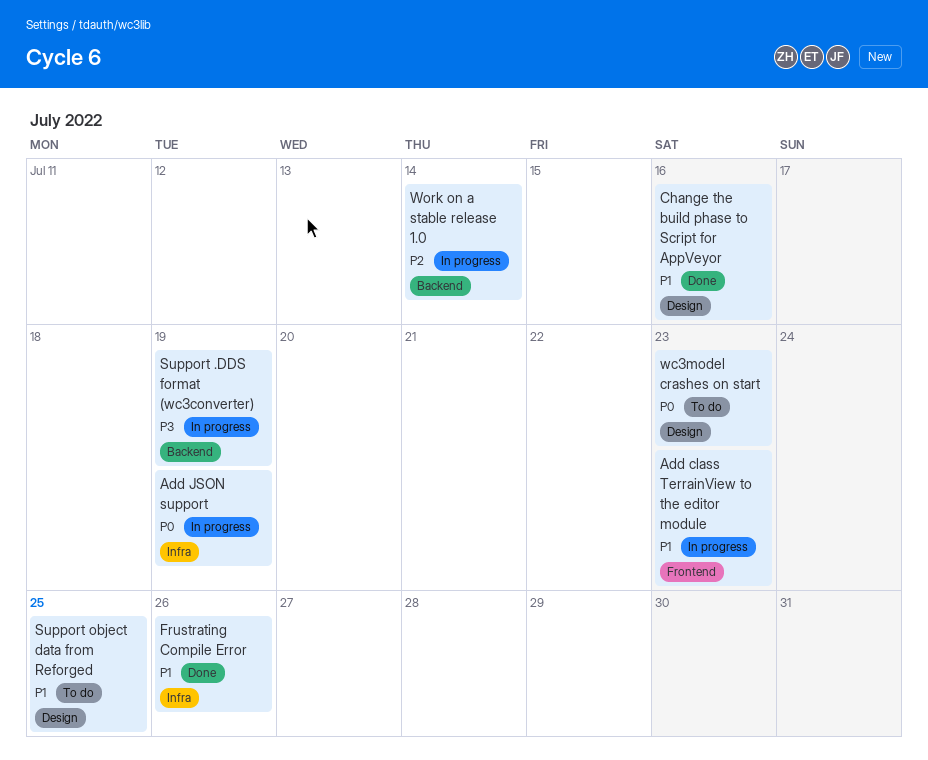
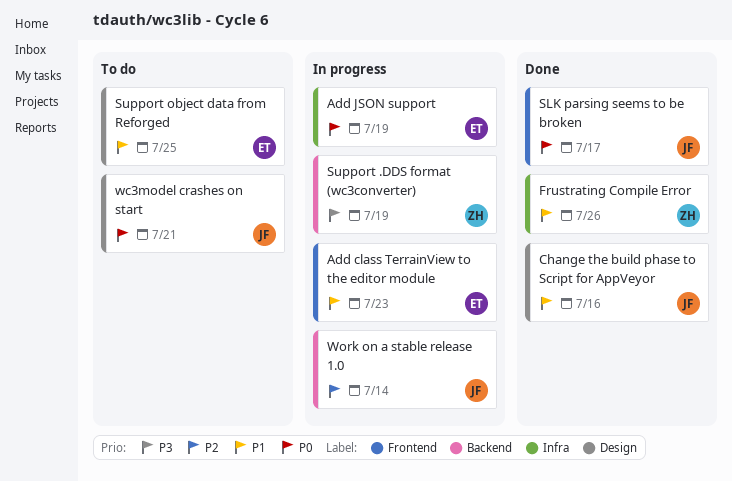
SLK parsing seems to be broken: none -> present
wc3model crashes on start, due: Jul 23 -> Jul 21

